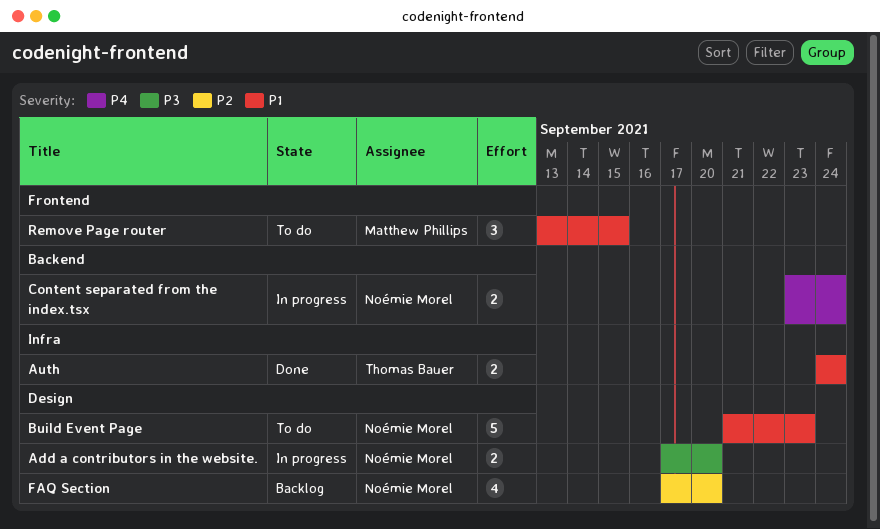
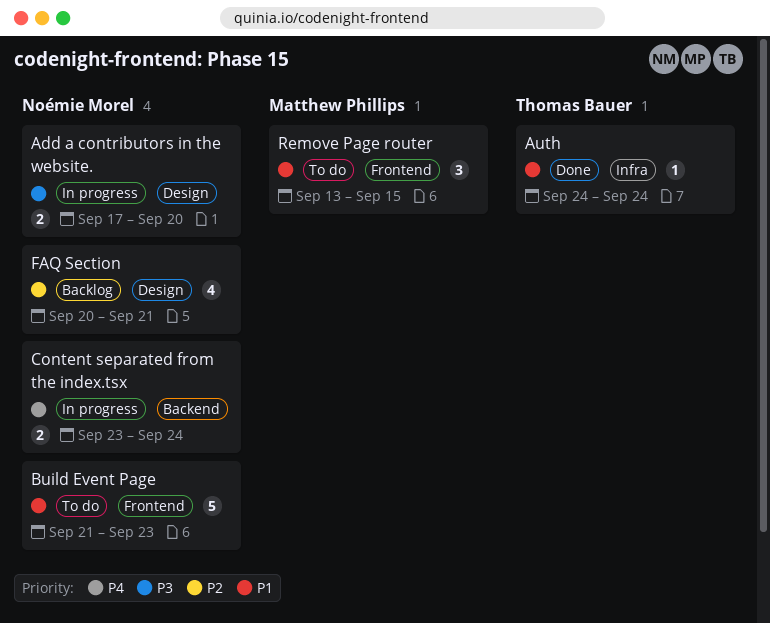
Auth, estimate: 2 -> 1
Build Event Page, label: Design -> Frontend
FAQ Section, start: Sep 17 -> Sep 20
FAQ Section, due: Sep 20 -> Sep 21

